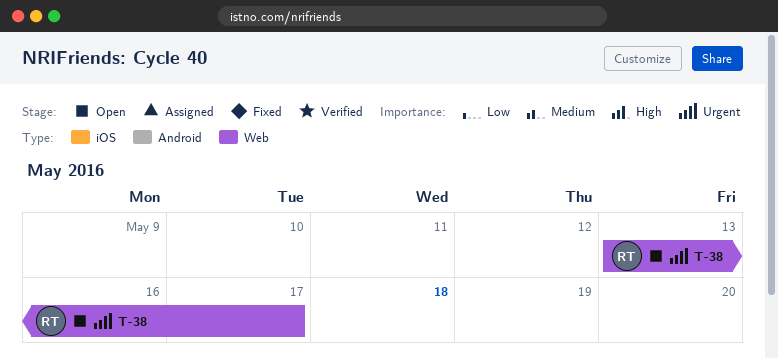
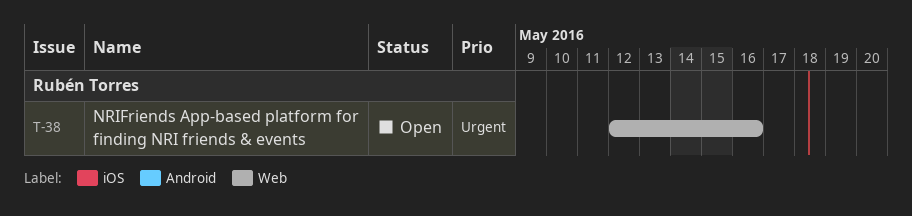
T-38, start: May 13 -> May 12
T-38, due: May 17 -> May 16

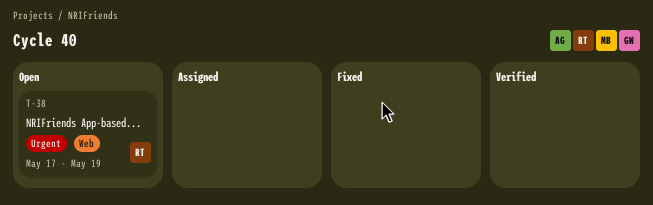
T-38, start: May 12 -> May 17
T-38, due: May 16 -> May 19

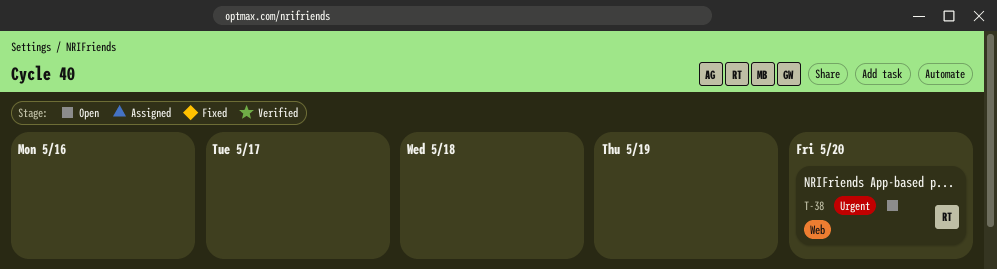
T-38, due: May 19 -> May 20

